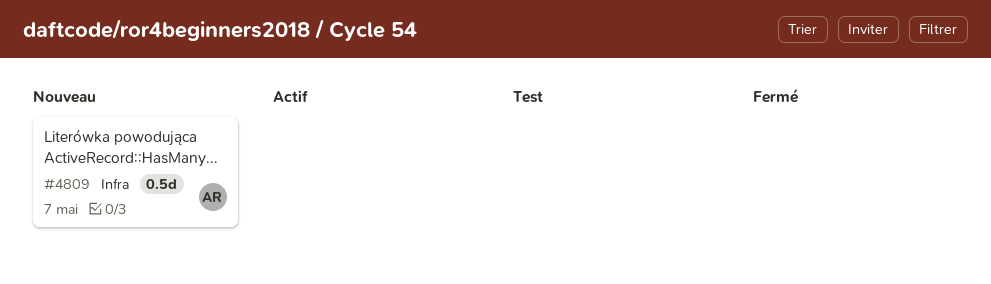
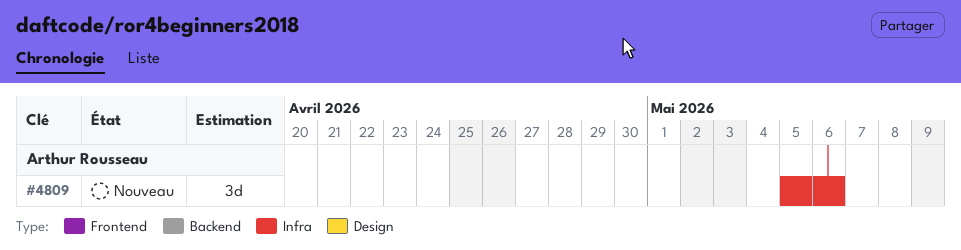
#4809, estimate: 0.5d -> 3d
#4809, due: May 7 -> May 6

